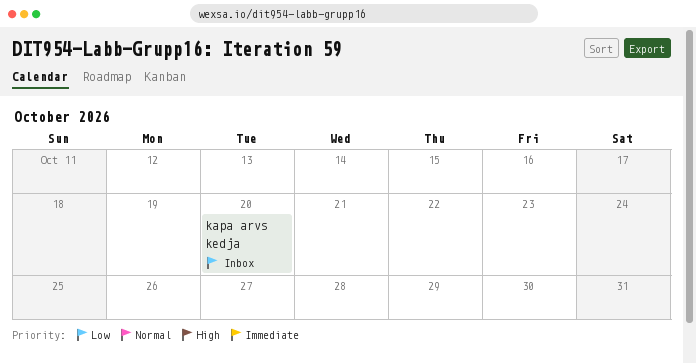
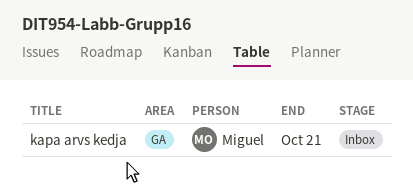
kapa arvs kedja, due: Oct 20 -> Oct 21

